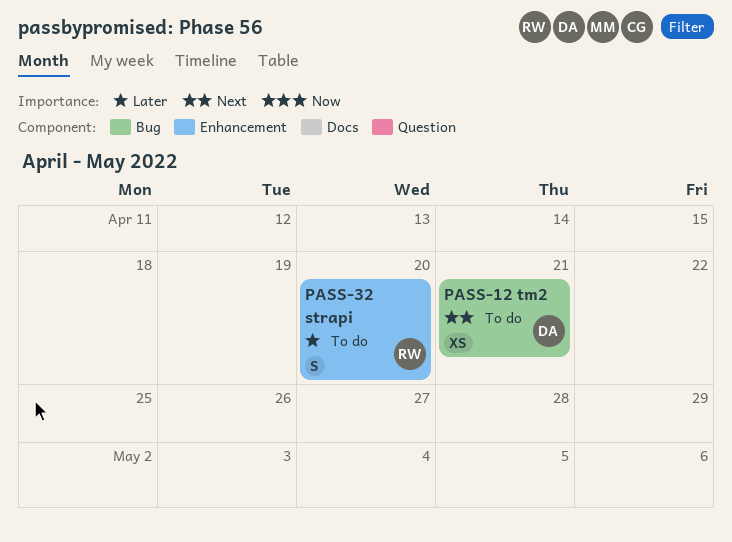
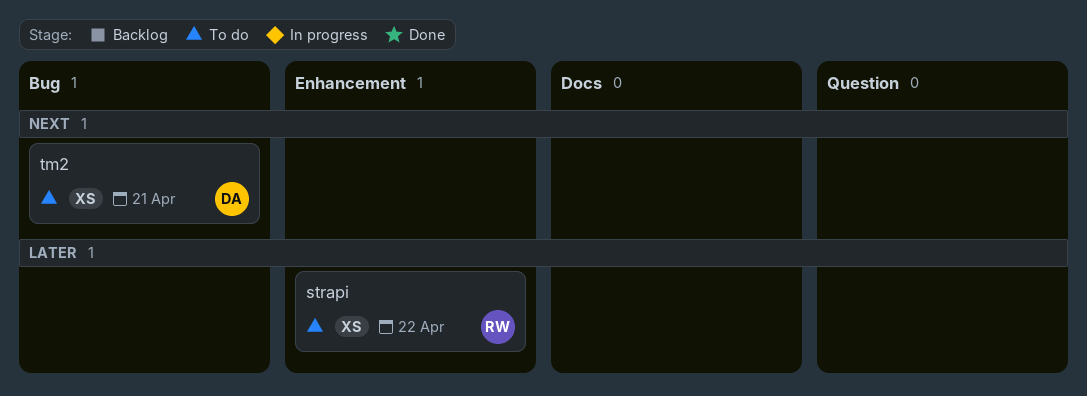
strapi, estimate: S -> XS
strapi, due: Apr 20 -> Apr 22

